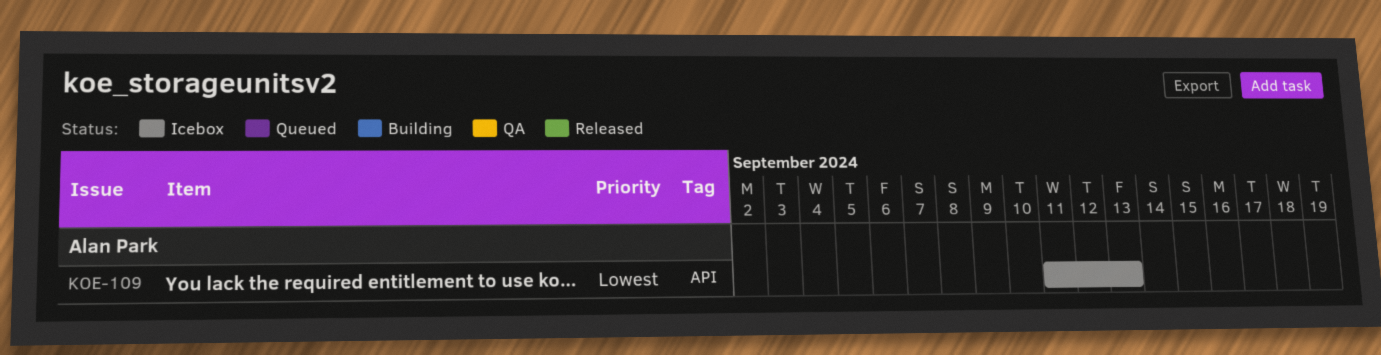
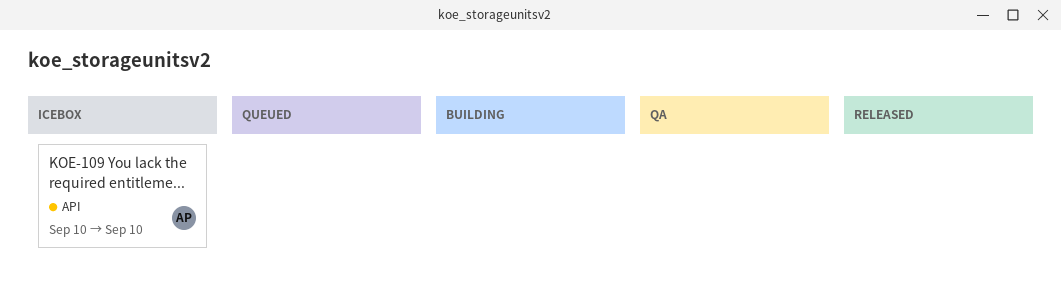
KOE-109, start: Sep 11 -> Sep 10
KOE-109, due: Sep 13 -> Sep 10

